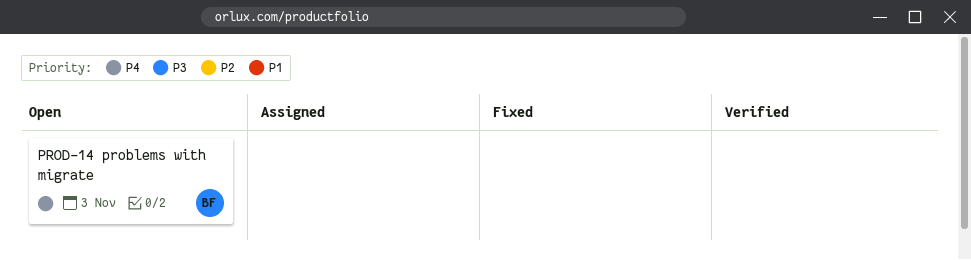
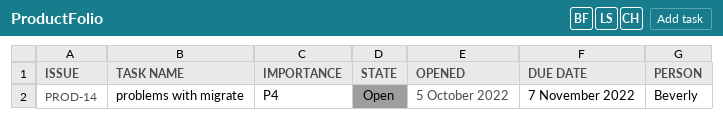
PROD-14, due: Nov 3 -> Nov 7

